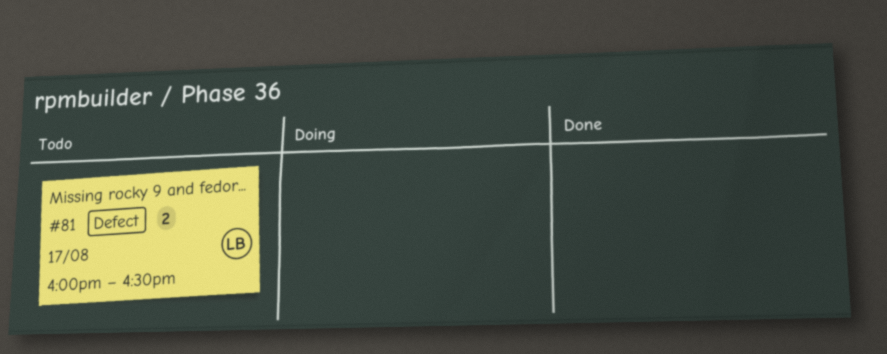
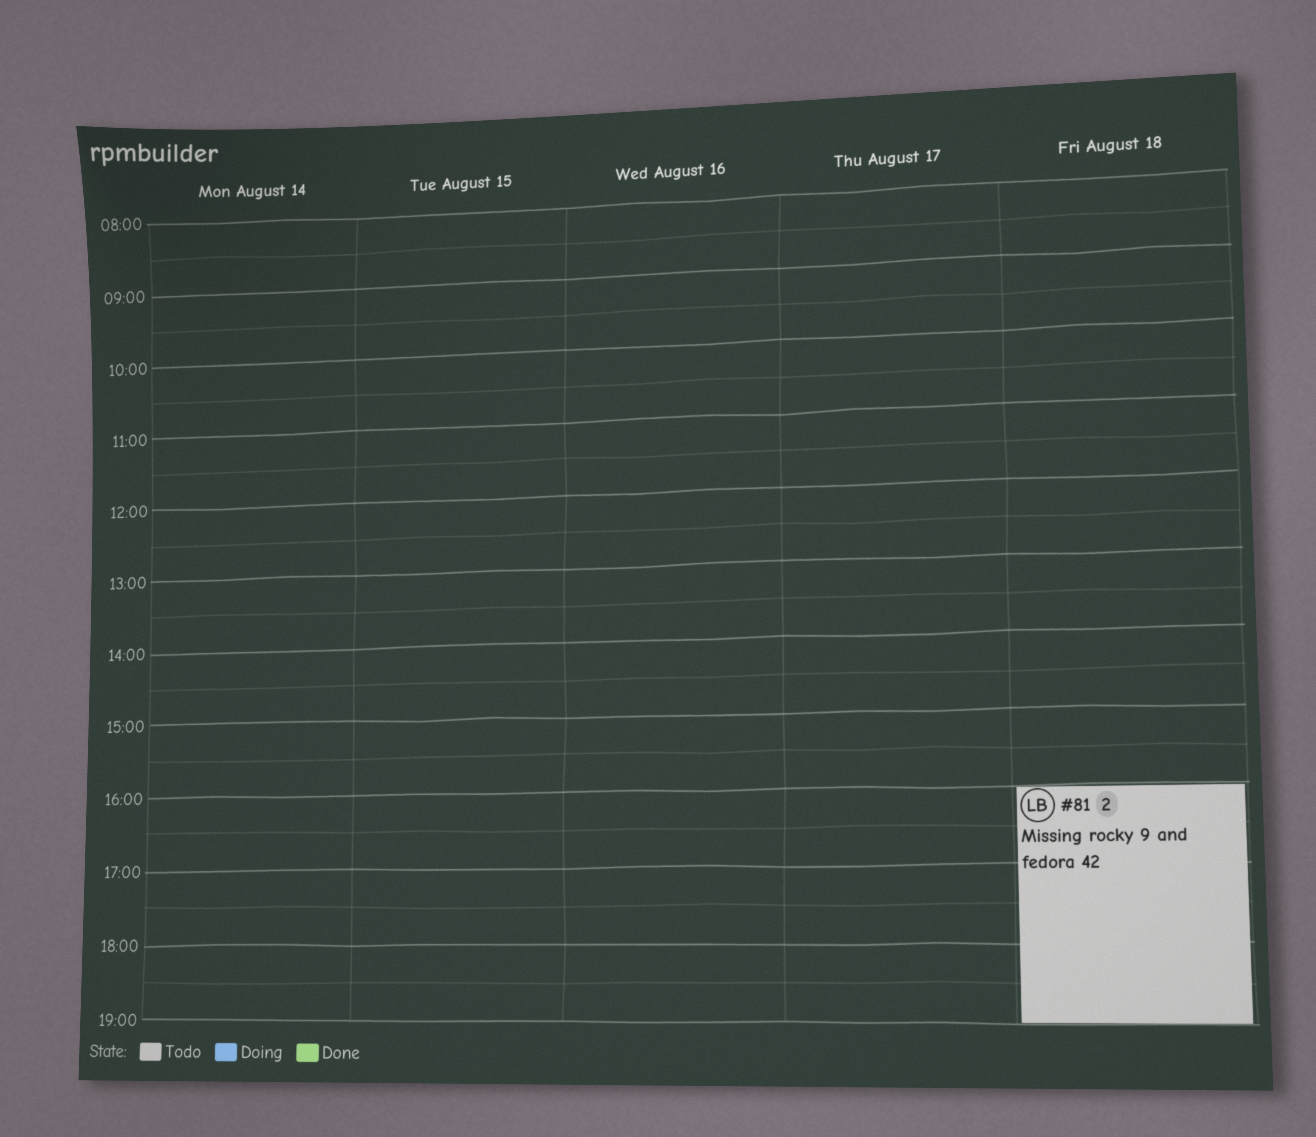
#81, day: Aug 17 -> Aug 18
#81, ends: 16:30 -> 19:00

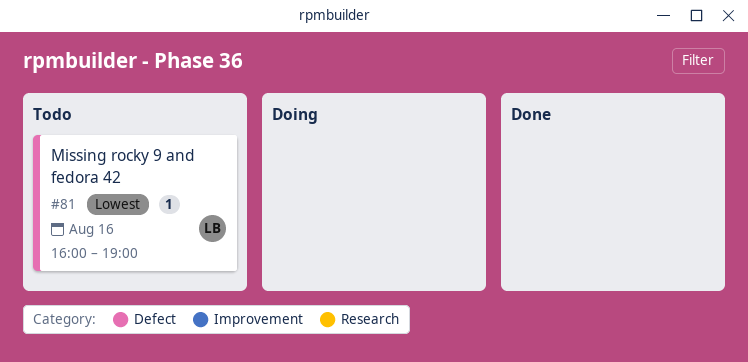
#81, estimate: 2 -> 1
#81, day: Aug 18 -> Aug 16

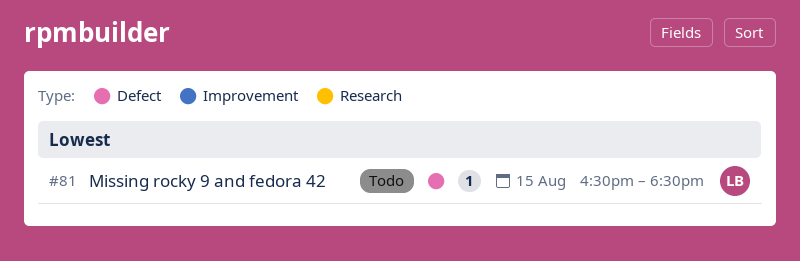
#81, day: Aug 16 -> Aug 15
#81, begins: 16:00 -> 16:30
#81, ends: 19:00 -> 18:30

